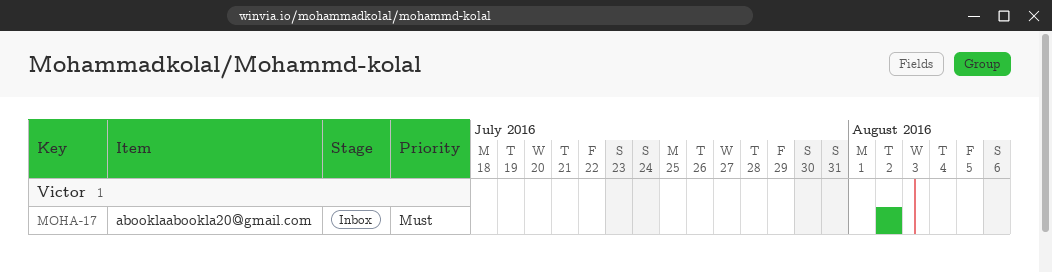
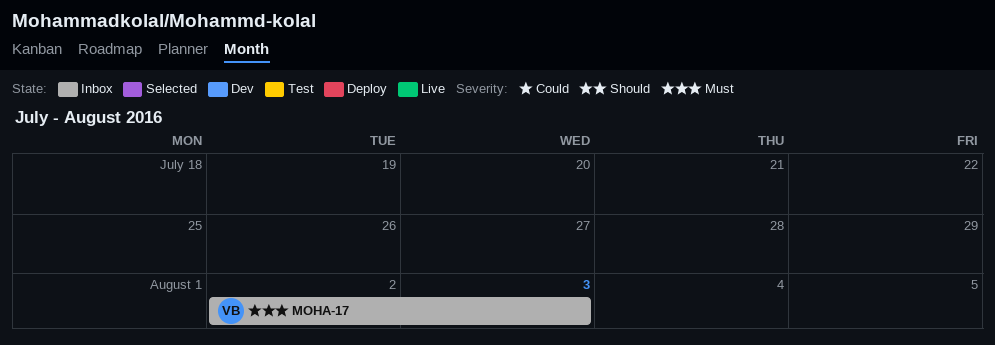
MOHA-17, due: Aug 2 -> Aug 3

